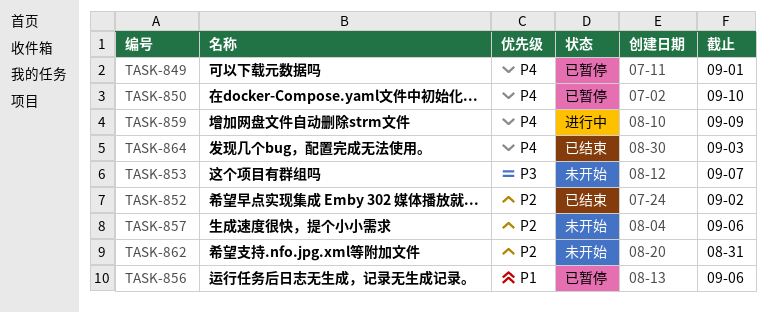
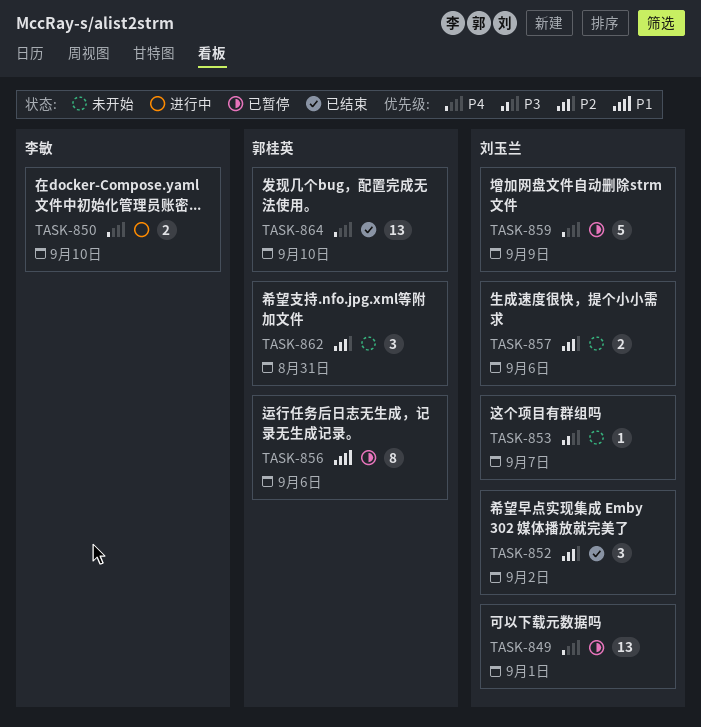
TASK-850, status: 已暂停 -> 进行中
TASK-859, status: 进行中 -> 已暂停
TASK-864, due: Sep 3 -> Sep 10

